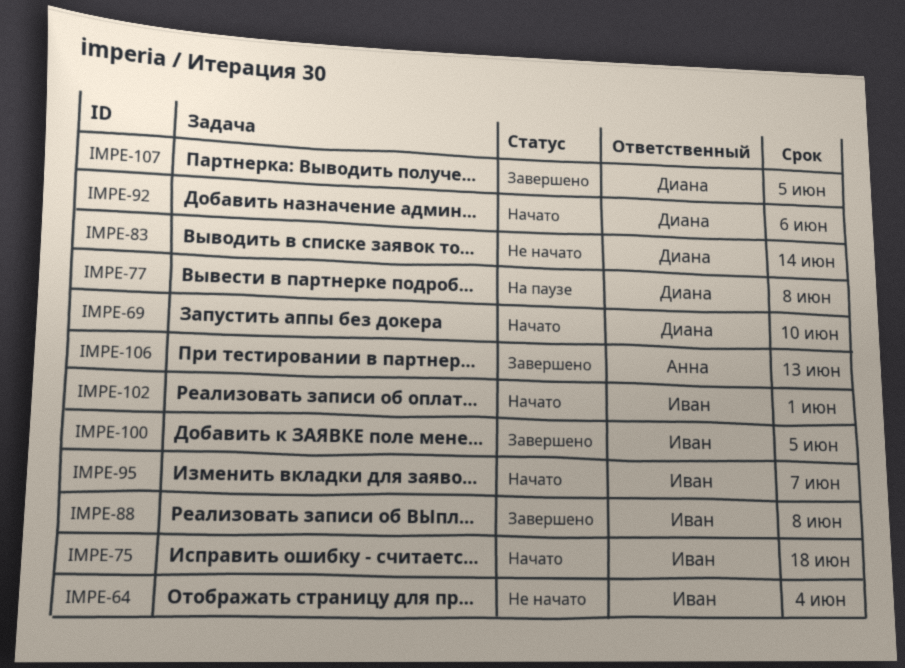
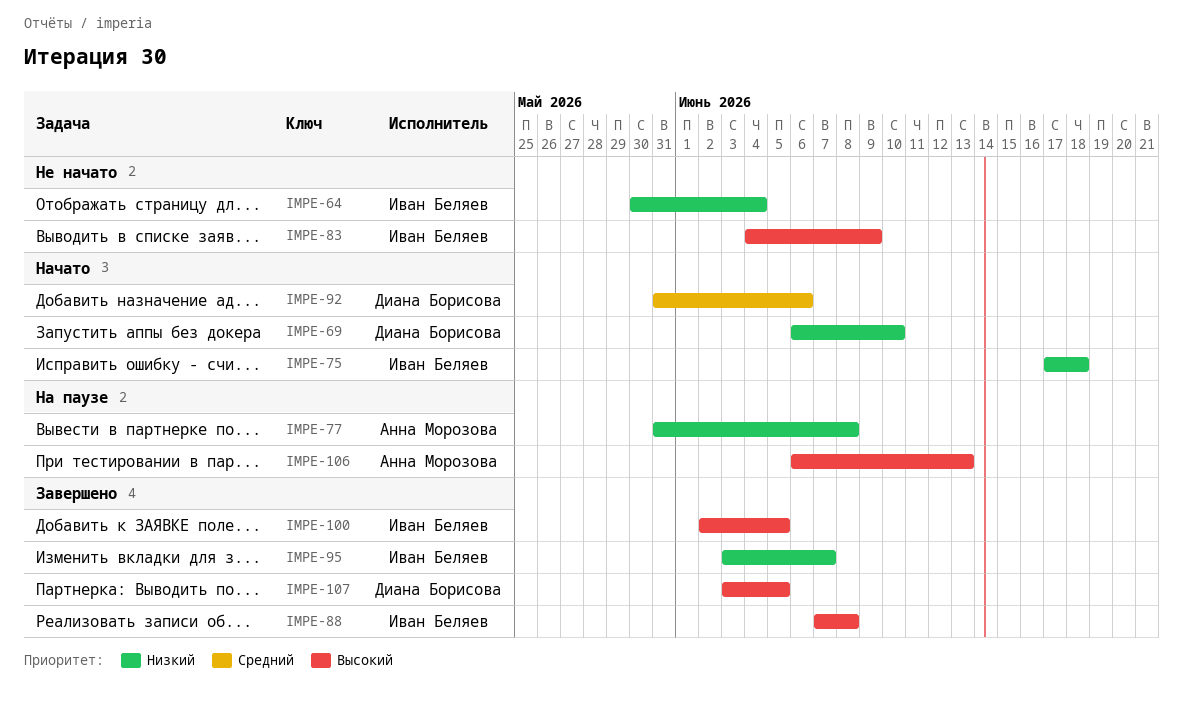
IMPE-77, owner: Диана Борисова -> Анна Морозова
IMPE-83, owner: Диана Борисова -> Иван Беляев
IMPE-83, due: Jun 14 -> Jun 9
IMPE-95, status: Начато -> Завершено
IMPE-102: present -> none
IMPE-106, status: Завершено -> На паузе

